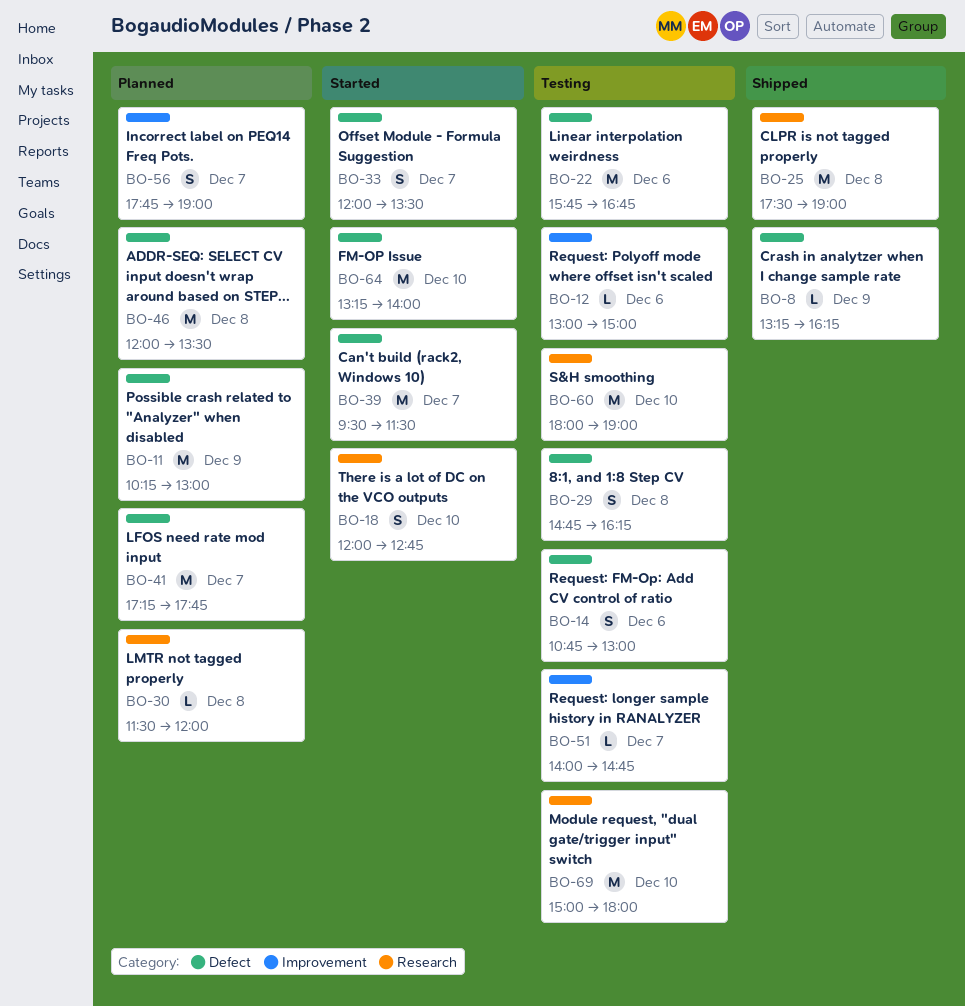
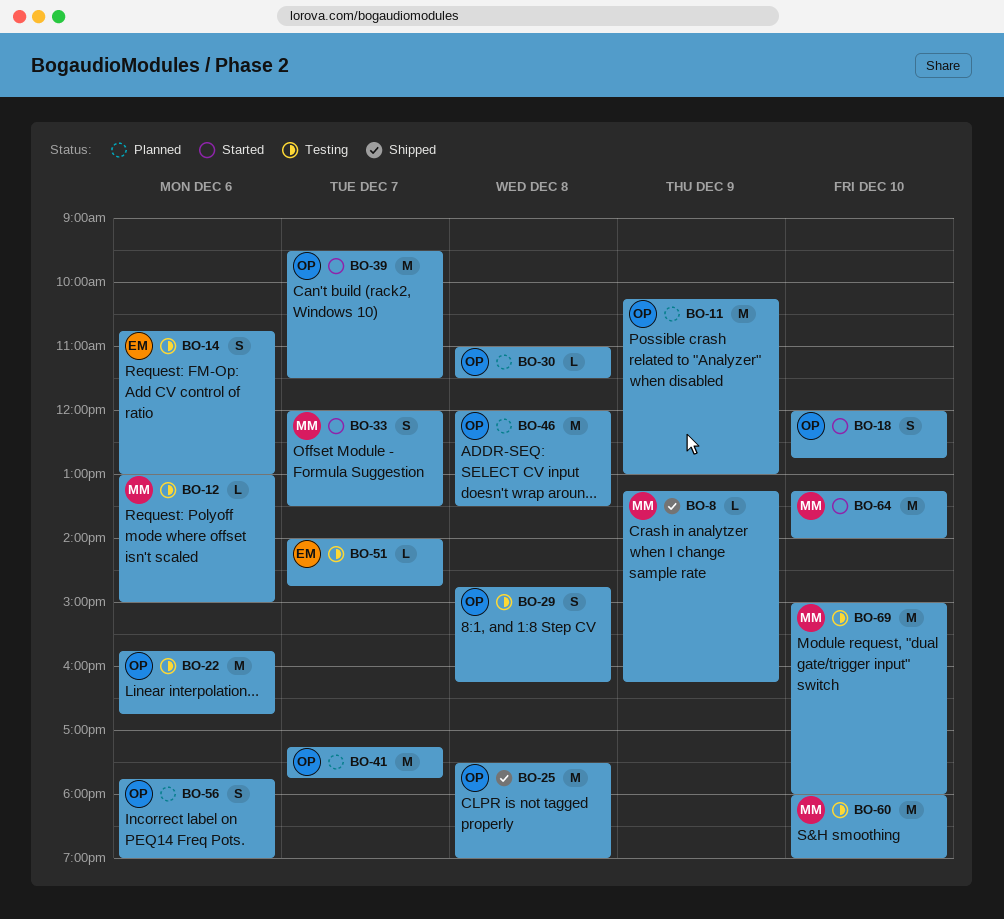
BO-30, begins: 11:30 -> 11:00
BO-30, ends: 12:00 -> 11:30
BO-56, day: Dec 7 -> Dec 6

